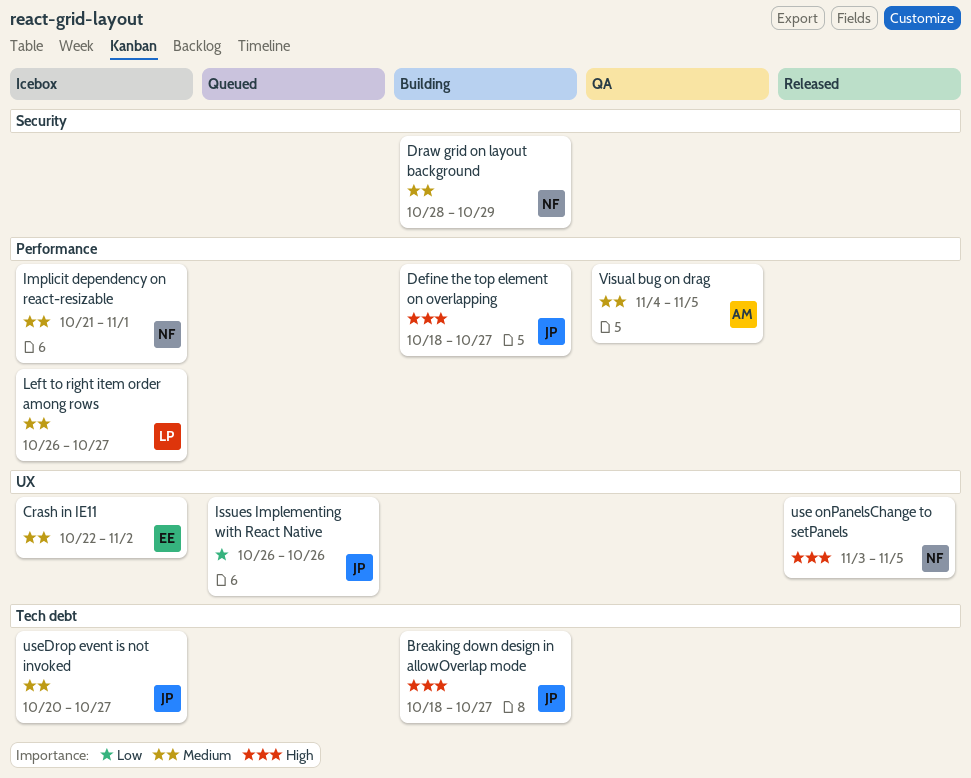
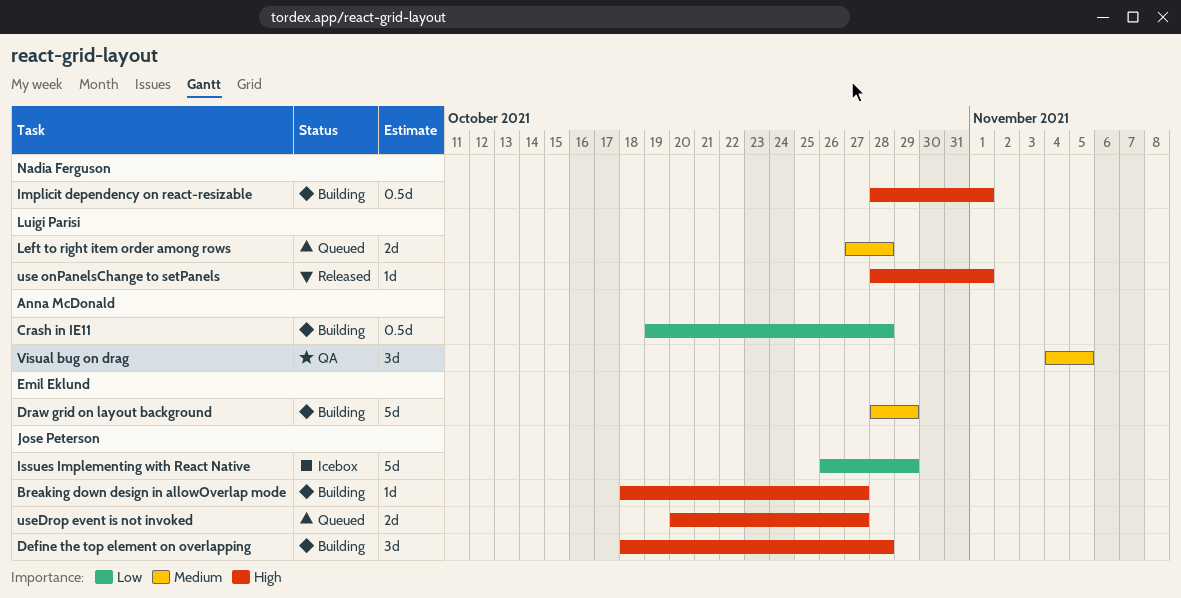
Crash in IE11, status: Icebox -> Building
Crash in IE11, owner: Emil Eklund -> Anna McDonald
Crash in IE11, priority: Medium -> Low
Crash in IE11, start: Oct 22 -> Oct 19
Crash in IE11, due: Nov 2 -> Oct 28
Define the top element on overlapping, due: Oct 27 -> Oct 28
Draw grid on layout background, owner: Nadia Ferguson -> Emil Eklund
Implicit dependency on react-resizable, status: Icebox -> Building
Implicit dependency on react-resizable, priority: Medium -> High
Implicit dependency on react-resizable, start: Oct 21 -> Oct 28
Issues Implementing with React Native, status: Queued -> Icebox
Issues Implementing with React Native, due: Oct 26 -> Oct 29
Left to right item order among rows, status: Icebox -> Queued
Left to right item order among rows, start: Oct 26 -> Oct 27
Left to right item order among rows, due: Oct 27 -> Oct 28
use onPanelsChange to setPanels, owner: Nadia Ferguson -> Luigi Parisi
use onPanelsChange to setPanels, start: Nov 3 -> Oct 28
use onPanelsChange to setPanels, due: Nov 5 -> Nov 1
useDrop event is not invoked, status: Icebox -> Queued
useDrop event is not invoked, priority: Medium -> High

